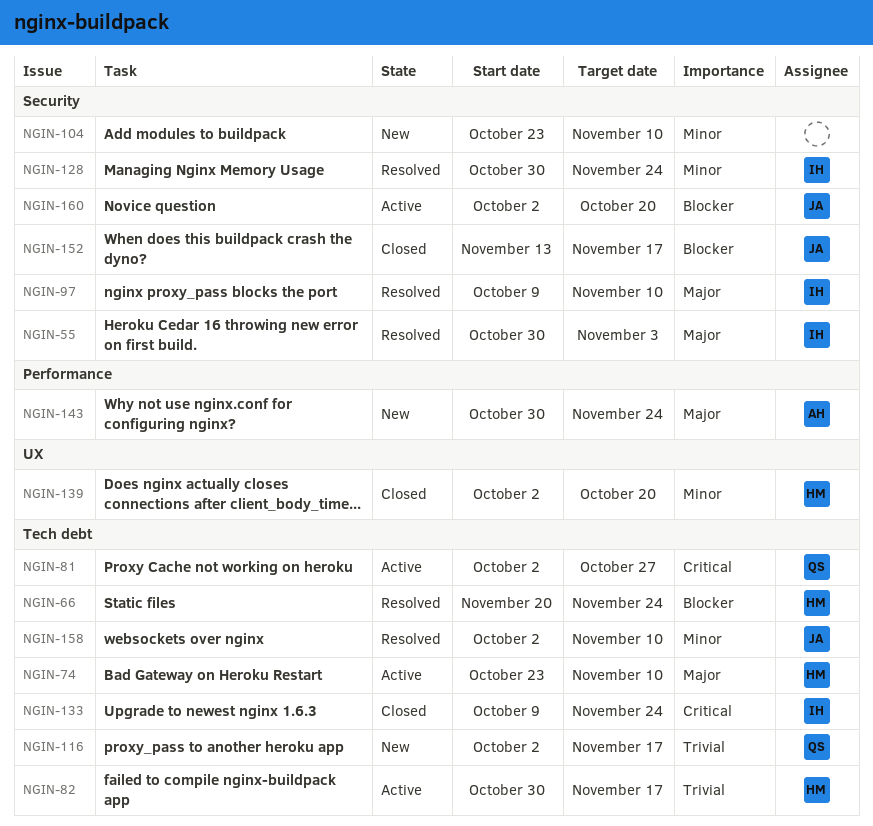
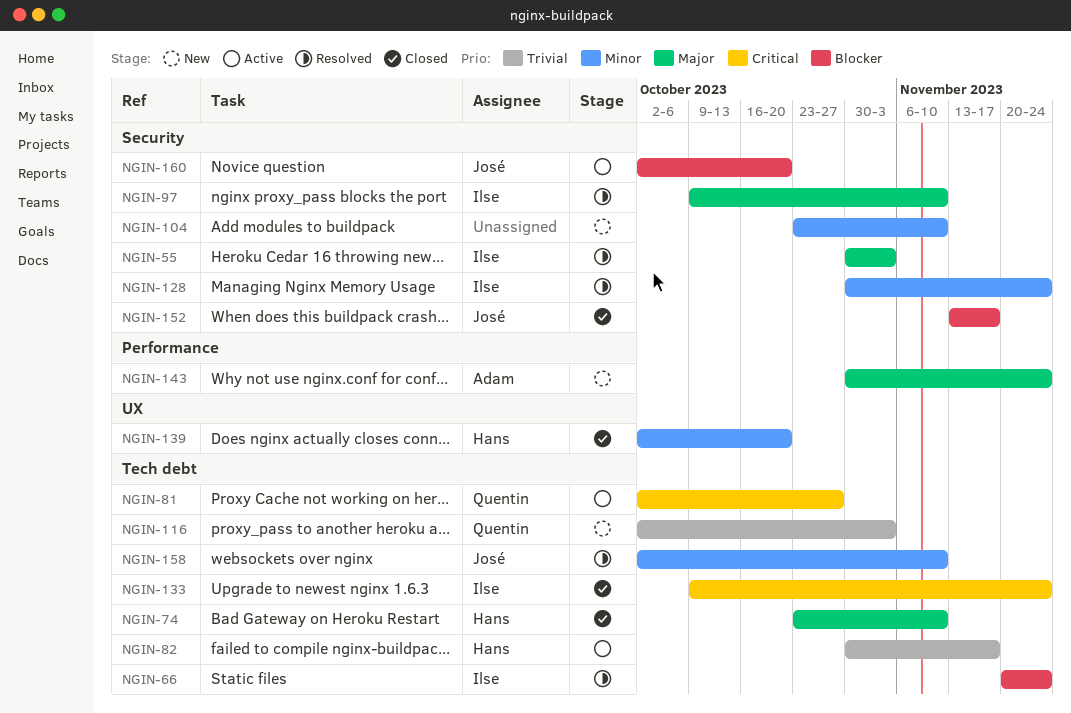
NGIN-66, owner: Hans -> Ilse
NGIN-74, status: Active -> Closed
NGIN-116, due: Nov 17 -> Nov 3

